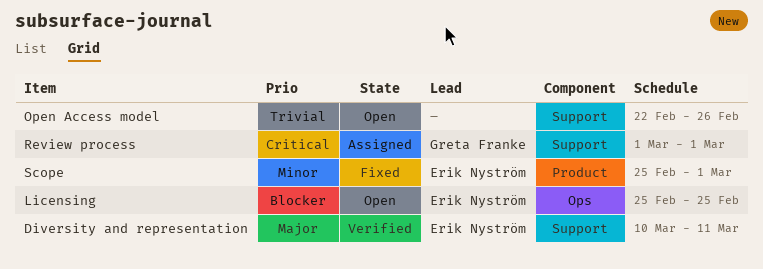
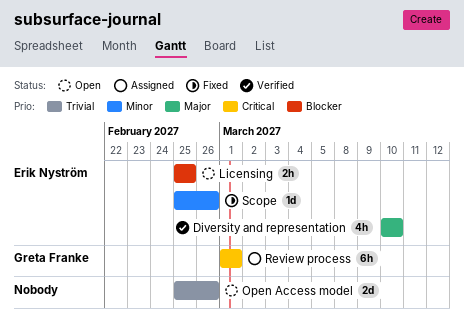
Diversity and representation, due: Mar 11 -> Mar 10
Open Access model, start: Feb 22 -> Feb 25
Scope, due: Mar 1 -> Feb 26

